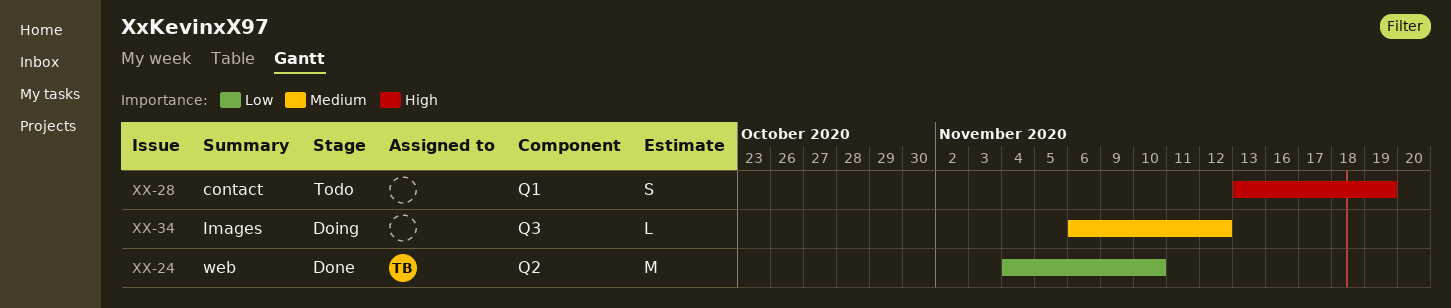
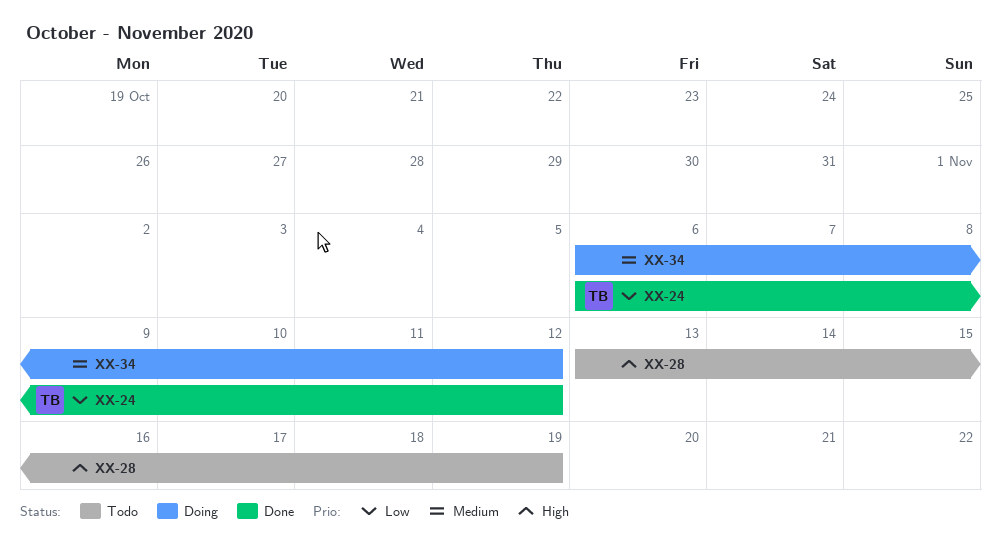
XX-24, start: Nov 4 -> Nov 6
XX-24, due: Nov 10 -> Nov 12

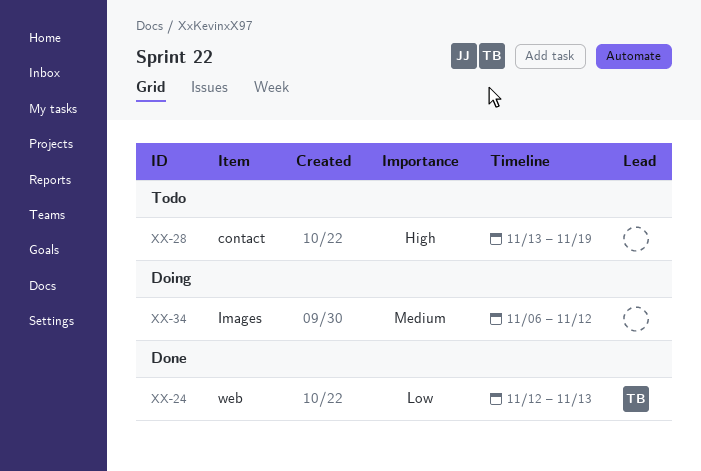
XX-24, start: Nov 6 -> Nov 12
XX-24, due: Nov 12 -> Nov 13

